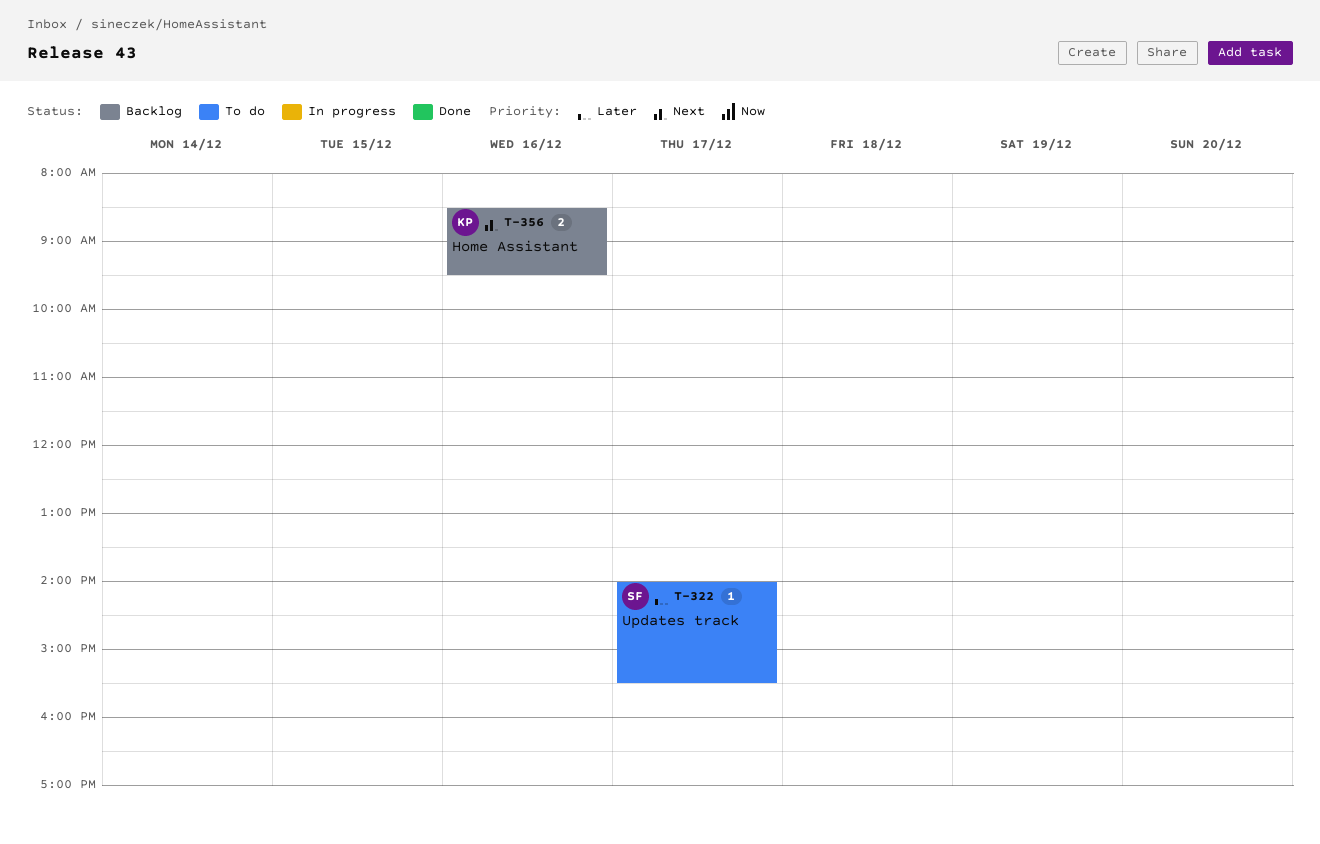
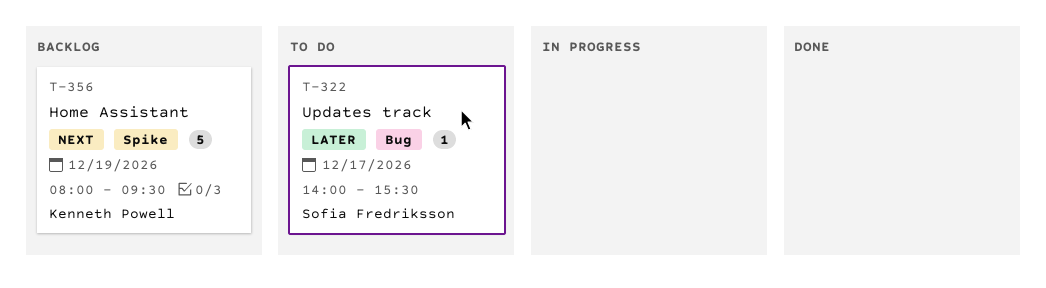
T-356, estimate: 2 -> 5
T-356, day: Dec 16 -> Dec 19
T-356, begins: 08:30 -> 08:00

